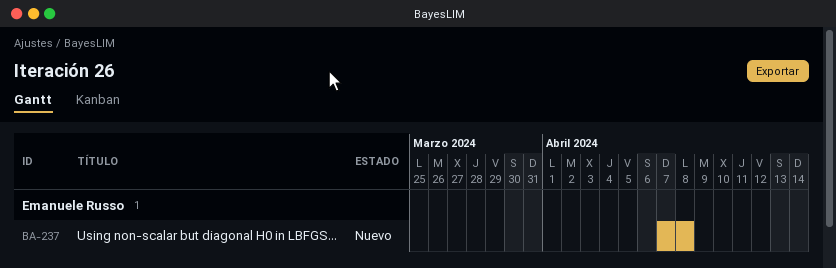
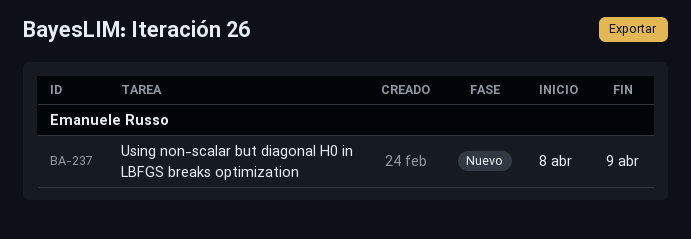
BA-237, start: Apr 7 -> Apr 8
BA-237, due: Apr 8 -> Apr 9

